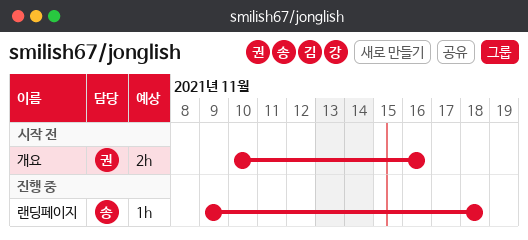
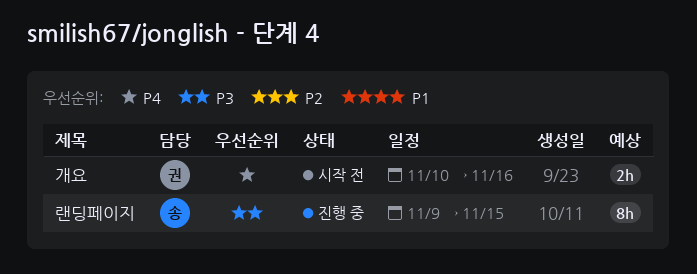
랜딩페이지, estimate: 1h -> 8h
랜딩페이지, due: Nov 18 -> Nov 15

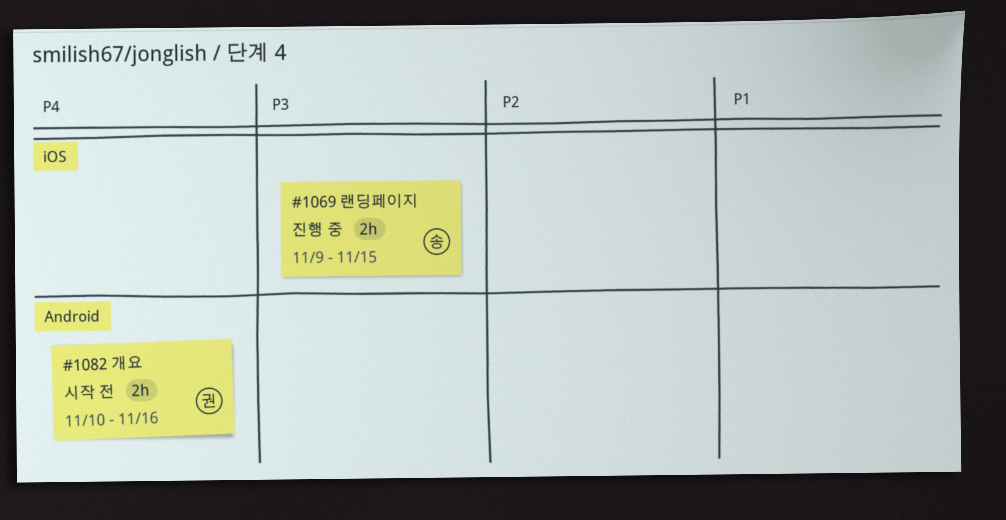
랜딩페이지, estimate: 8h -> 2h

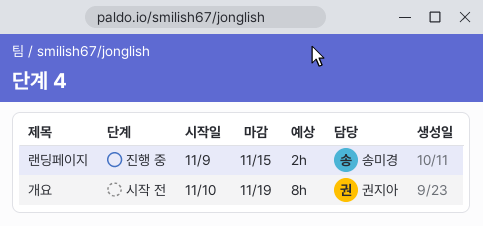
개요, estimate: 2h -> 8h
개요, due: Nov 16 -> Nov 19

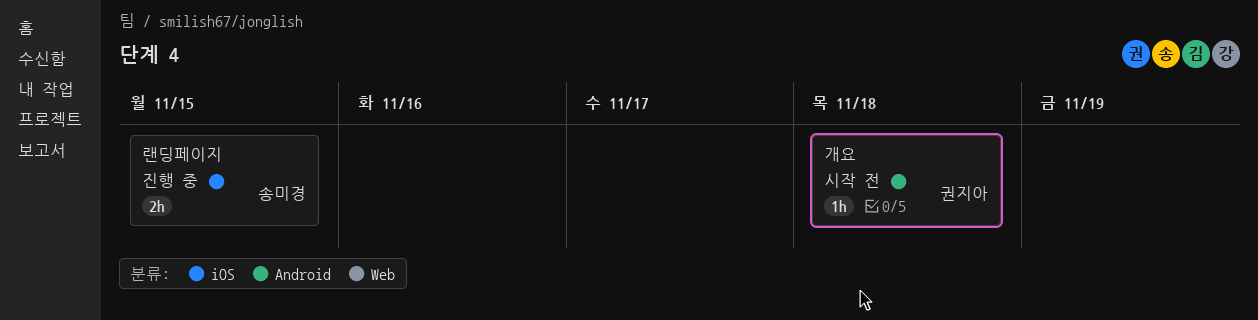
개요, estimate: 8h -> 1h
개요, due: Nov 19 -> Nov 18

